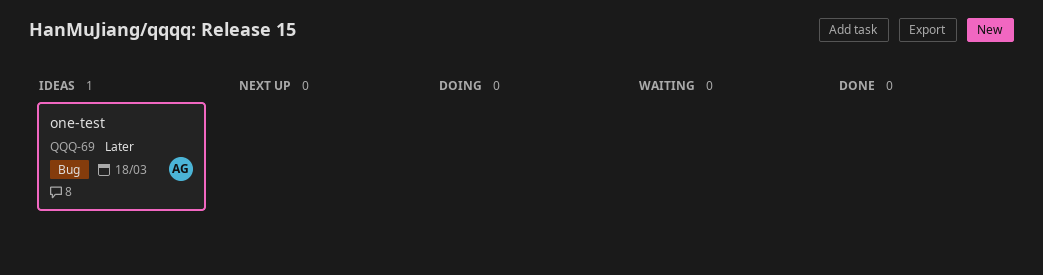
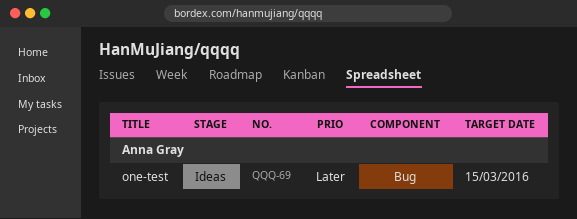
QQQ-69, due: Mar 18 -> Mar 15

